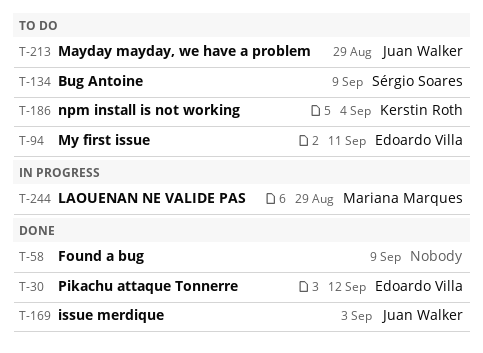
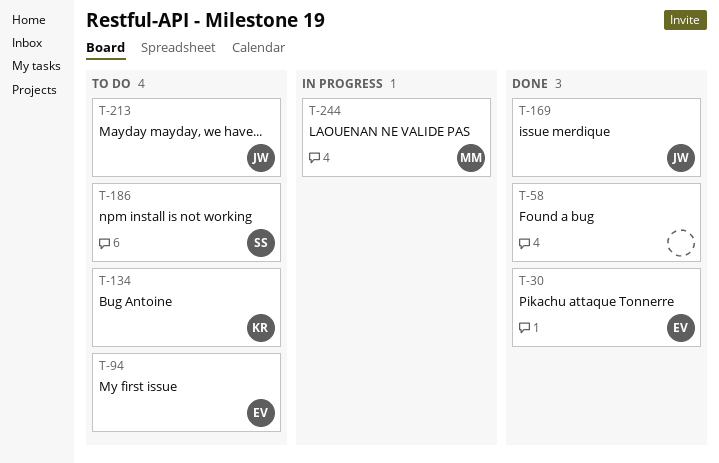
T-134, owner: Sérgio Soares -> Kerstin Roth
T-186, owner: Kerstin Roth -> Sérgio Soares

